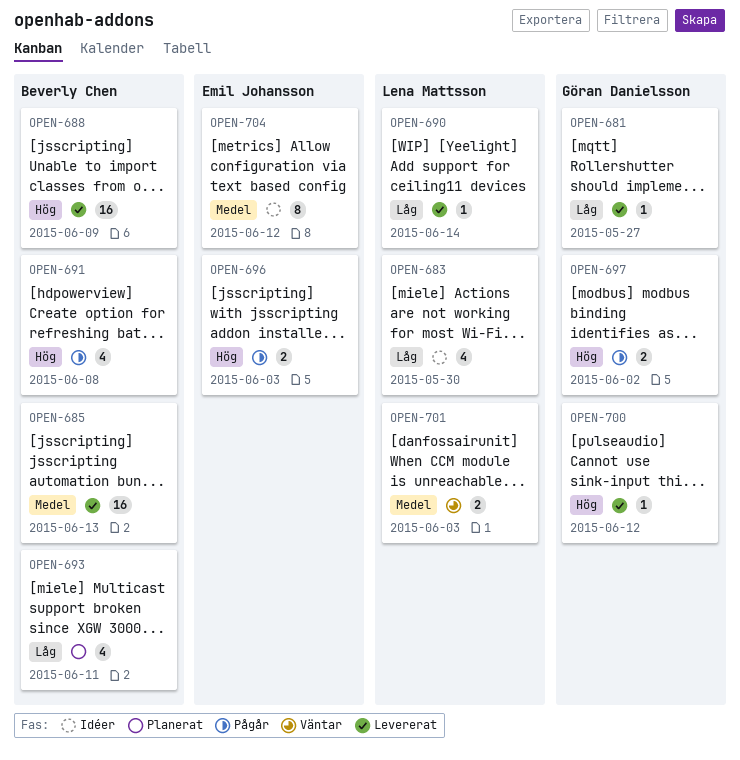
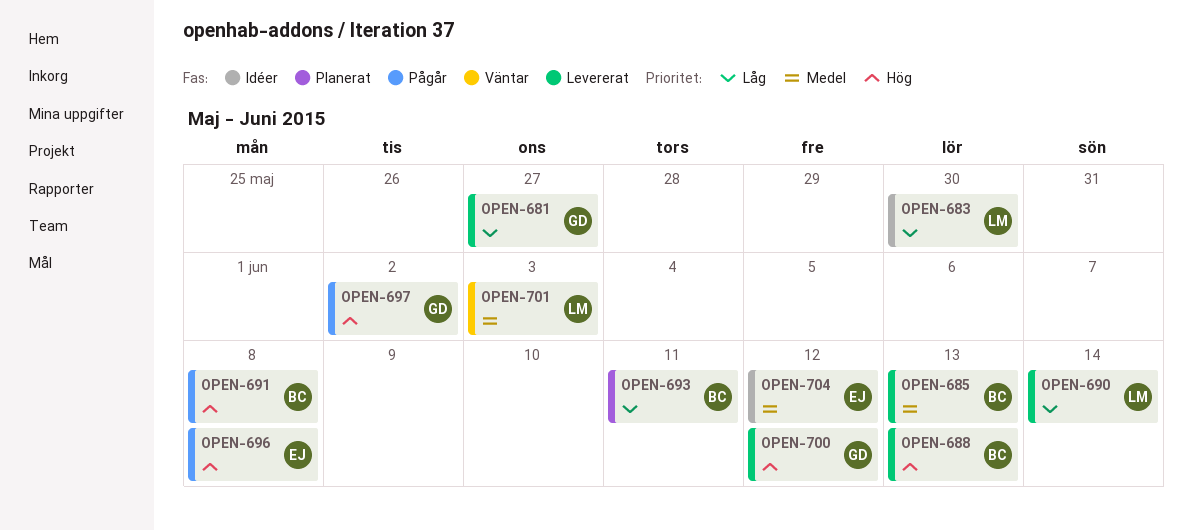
OPEN-688, due: Jun 9 -> Jun 13
OPEN-696, due: Jun 3 -> Jun 8

